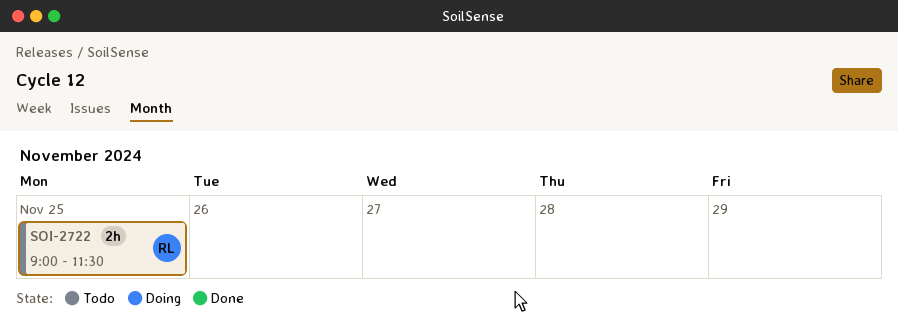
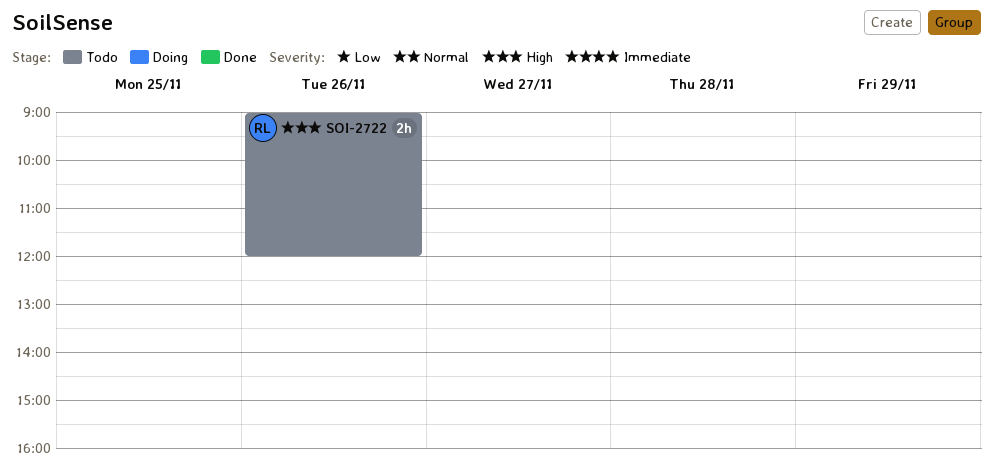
SOI-2722, day: Nov 25 -> Nov 26
SOI-2722, ends: 11:30 -> 12:00

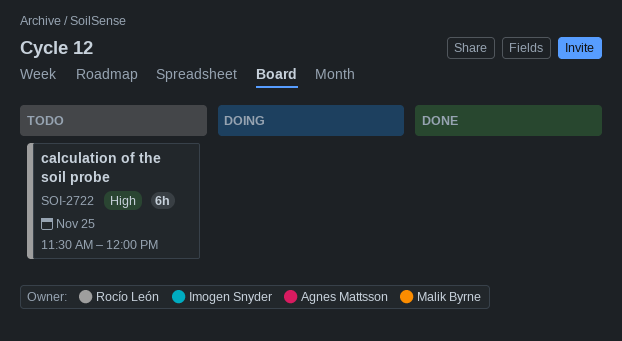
SOI-2722, estimate: 2h -> 6h
SOI-2722, day: Nov 26 -> Nov 25
SOI-2722, begins: 09:00 -> 11:30

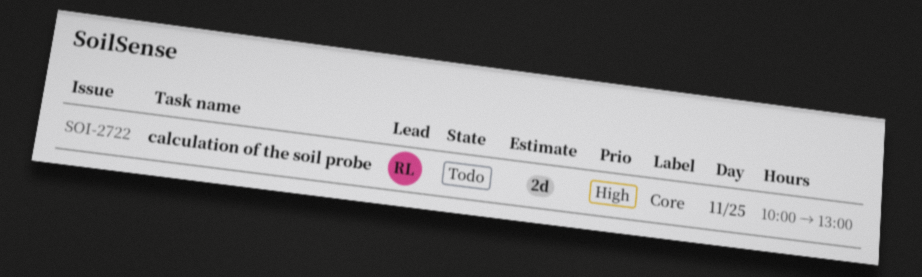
SOI-2722, estimate: 6h -> 2d
SOI-2722, begins: 11:30 -> 10:00
SOI-2722, ends: 12:00 -> 13:00

